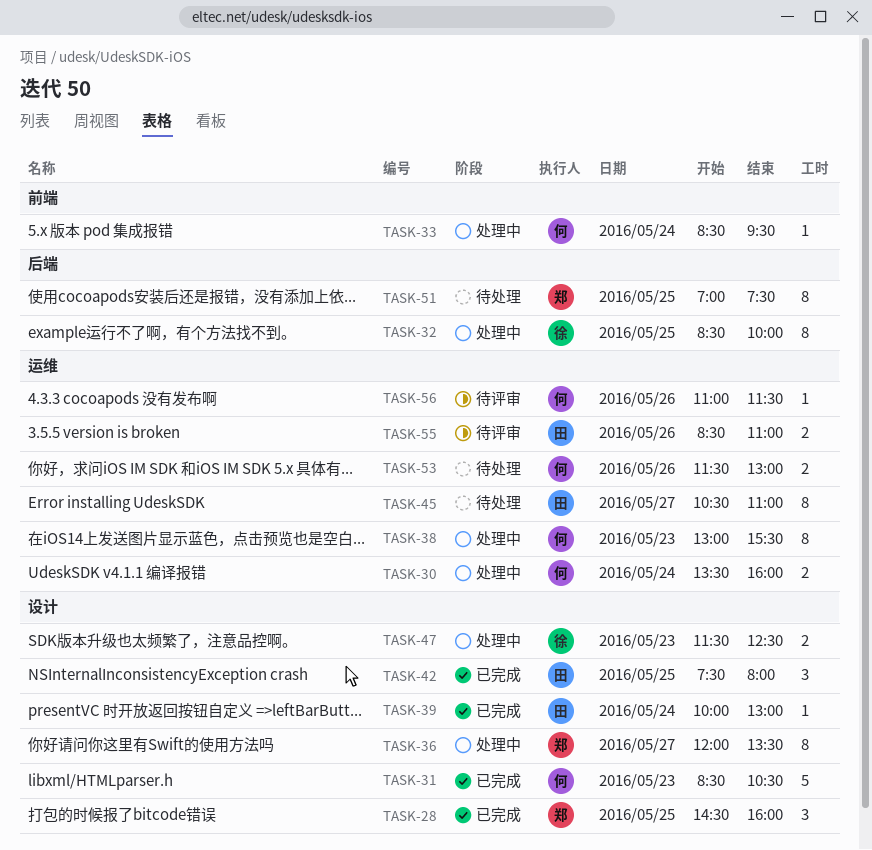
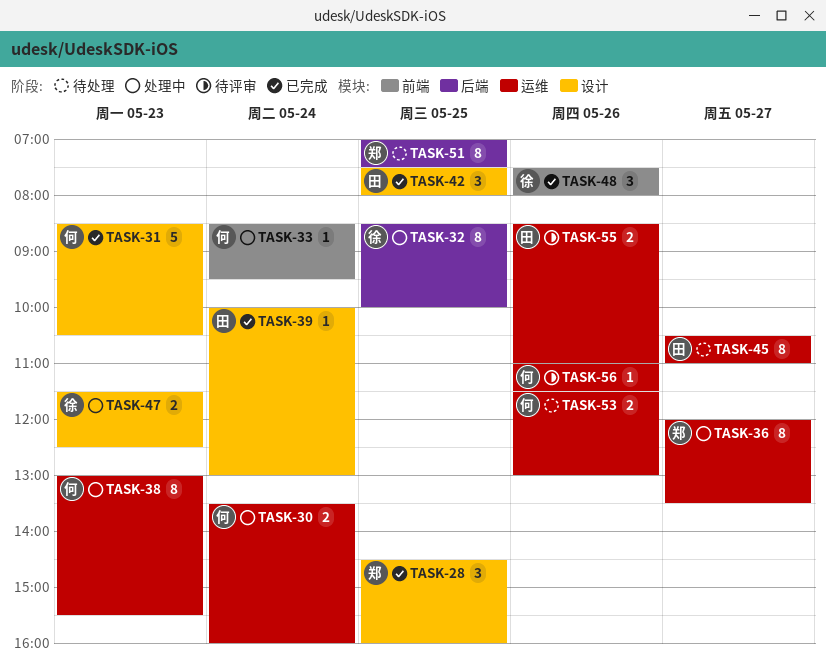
TASK-36, label: 设计 -> 运维
TASK-48: none -> present

